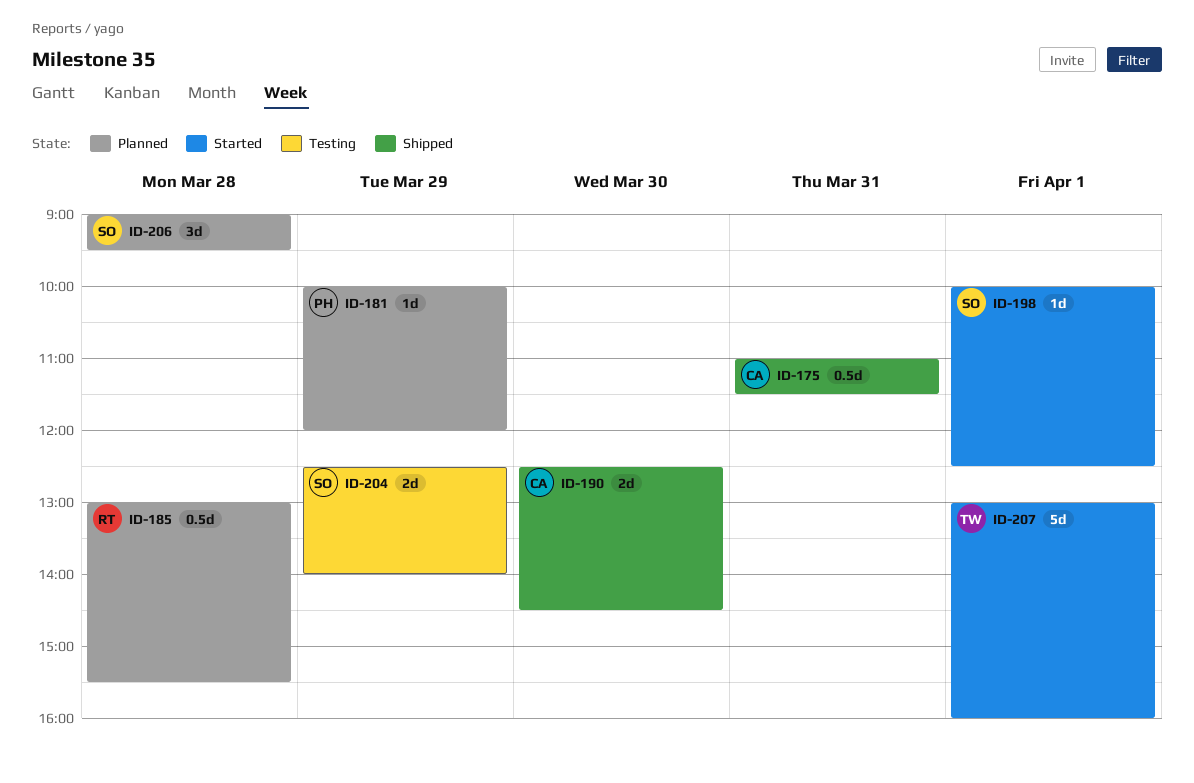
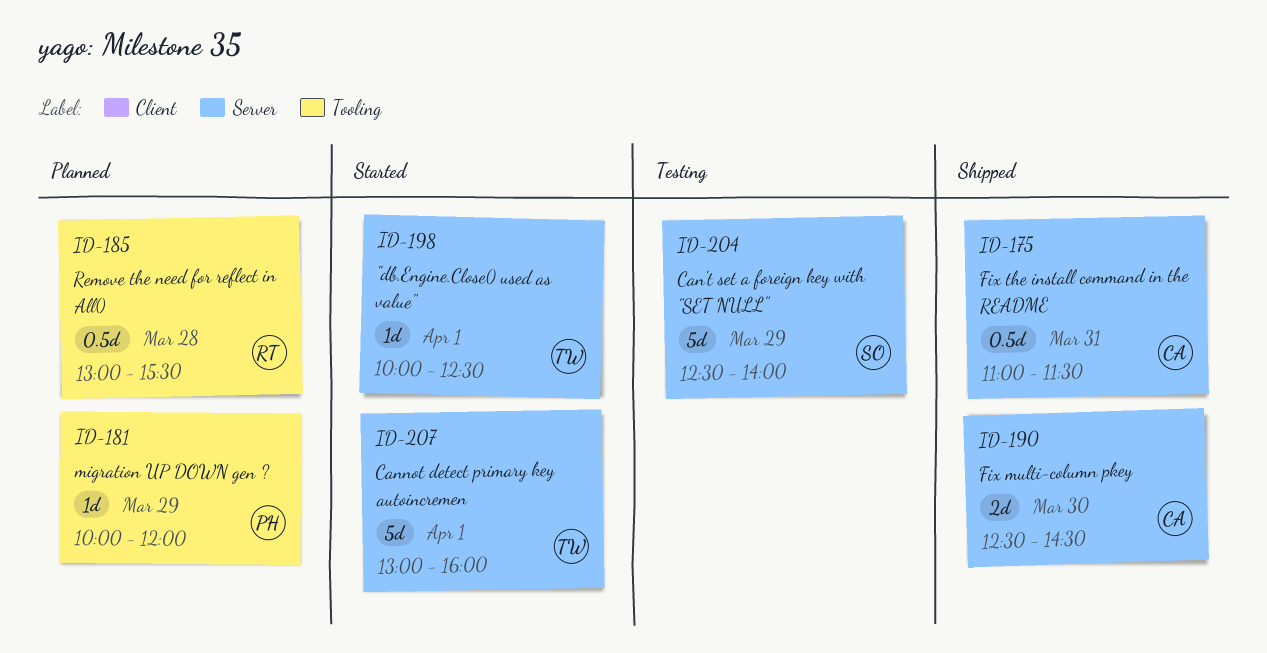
ID-198, owner: SO -> TW
ID-204, estimate: 2d -> 5d
ID-206: present -> none

